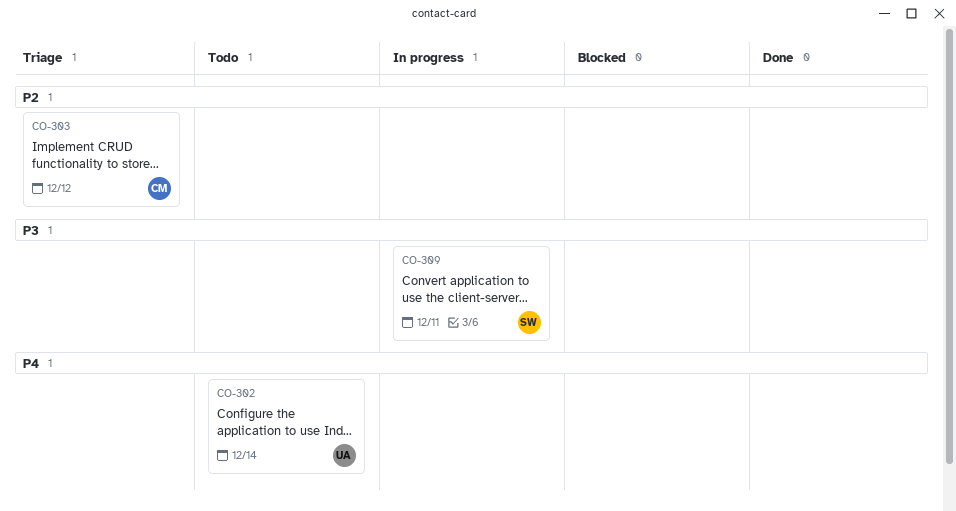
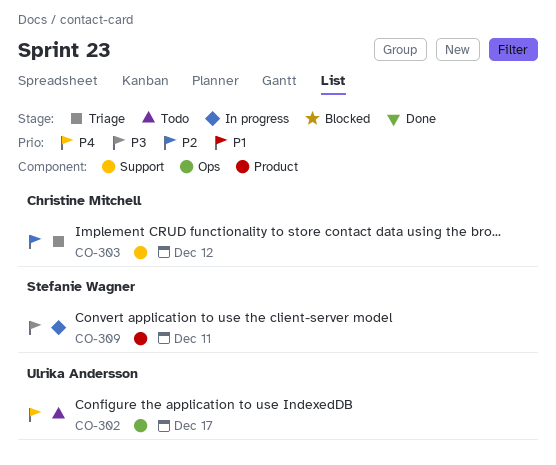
CO-302, due: Dec 14 -> Dec 17

